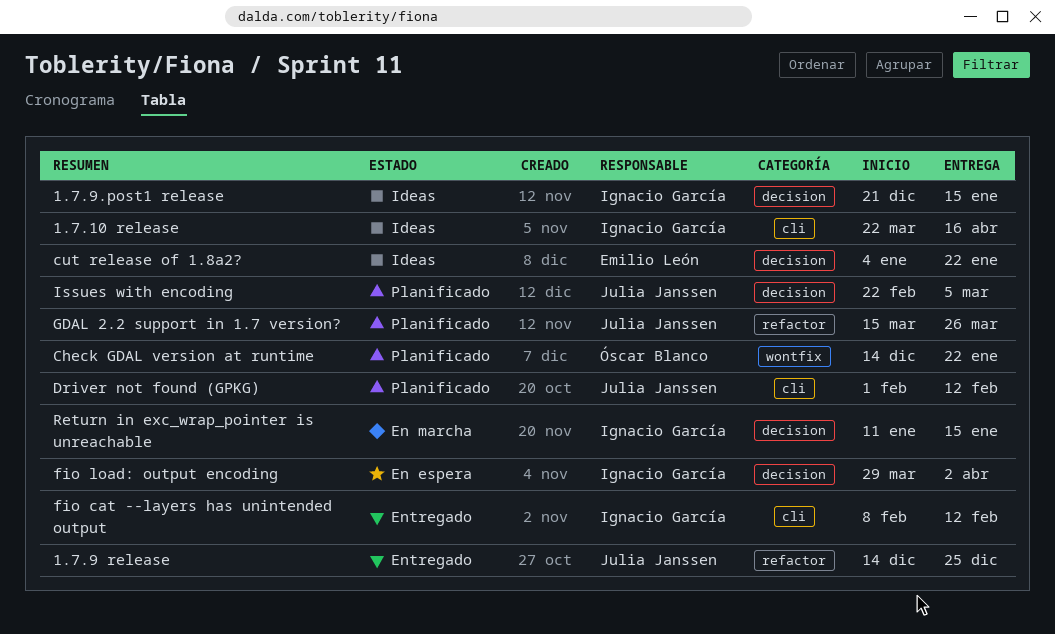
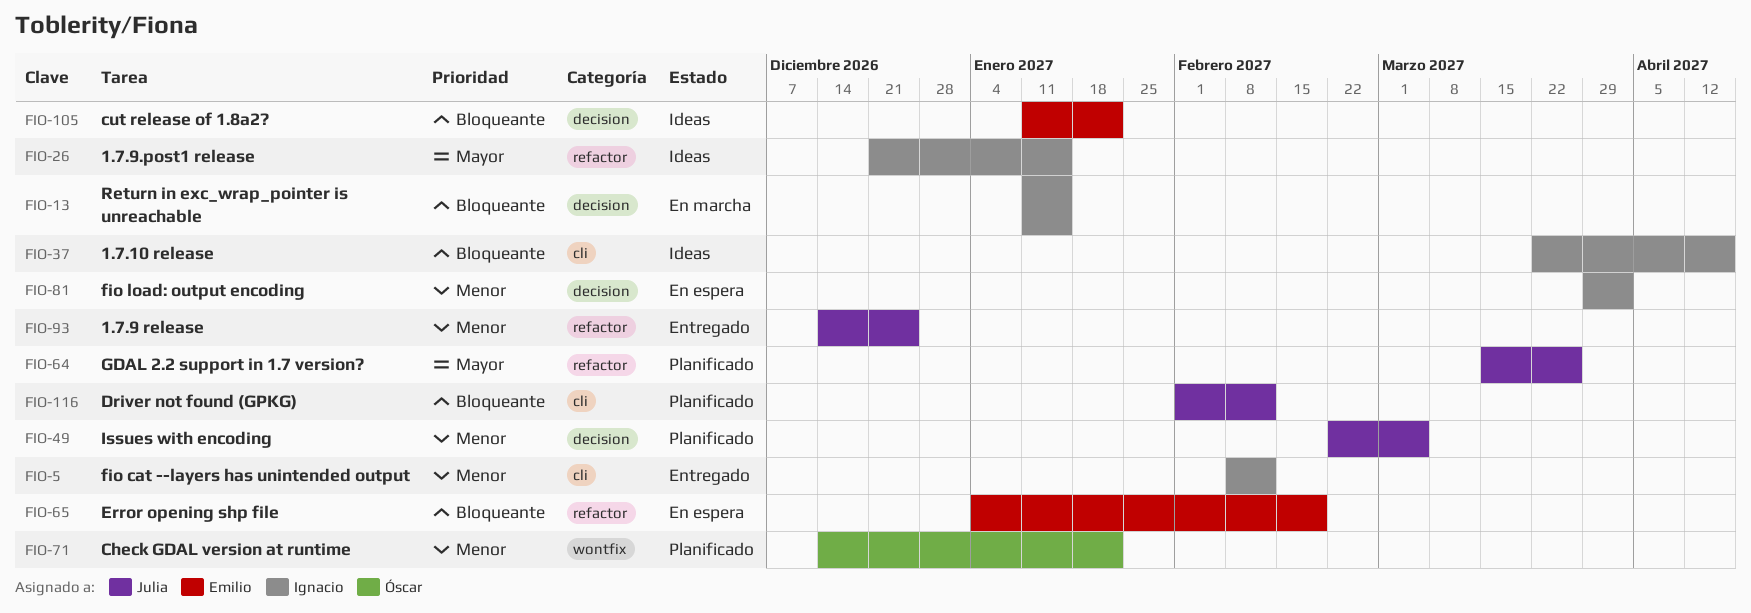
1.7.9.post1 release, label: decision -> refactor
cut release of 1.8a2?, start: Jan 4 -> Jan 11
Error opening shp file: none -> present

